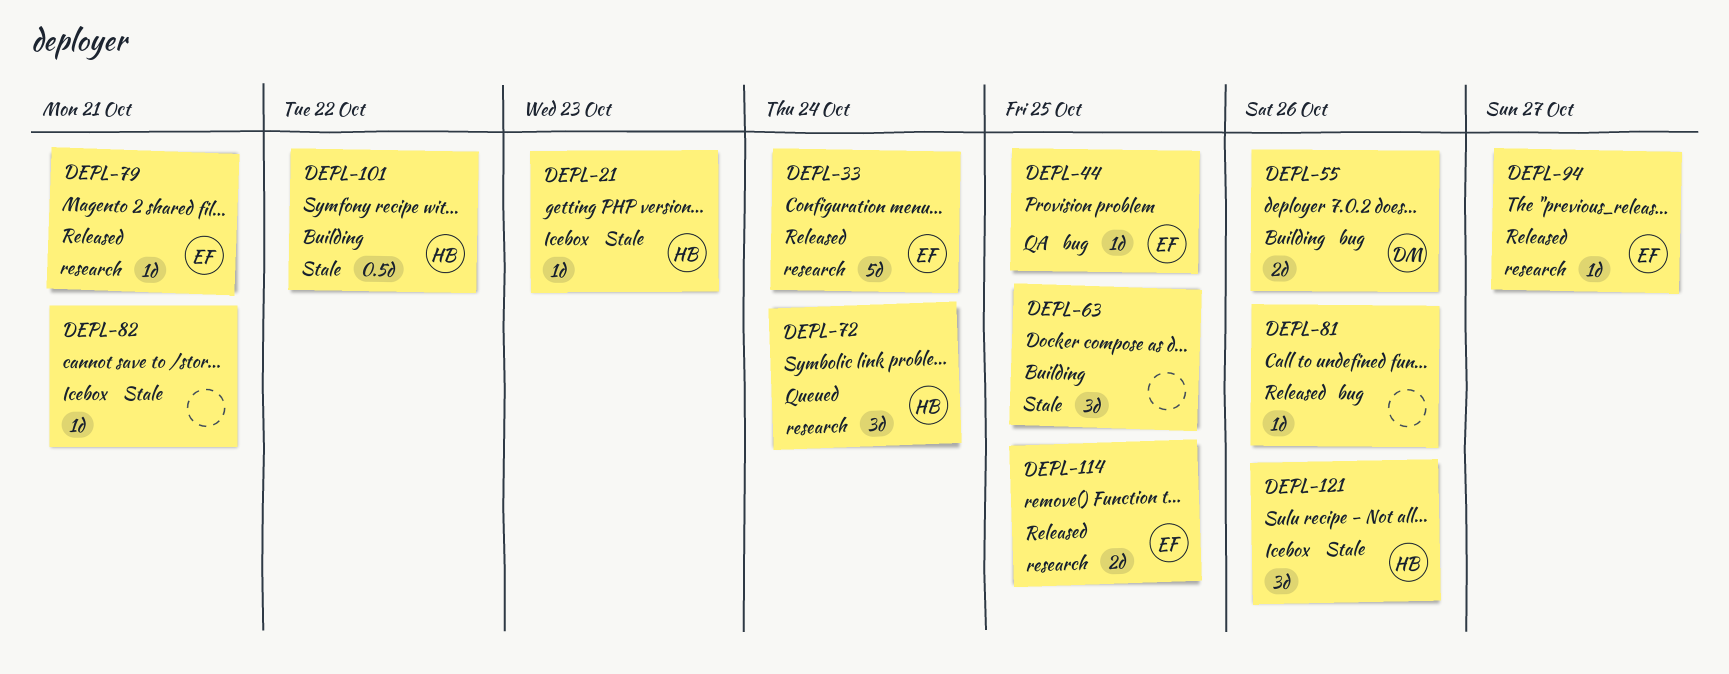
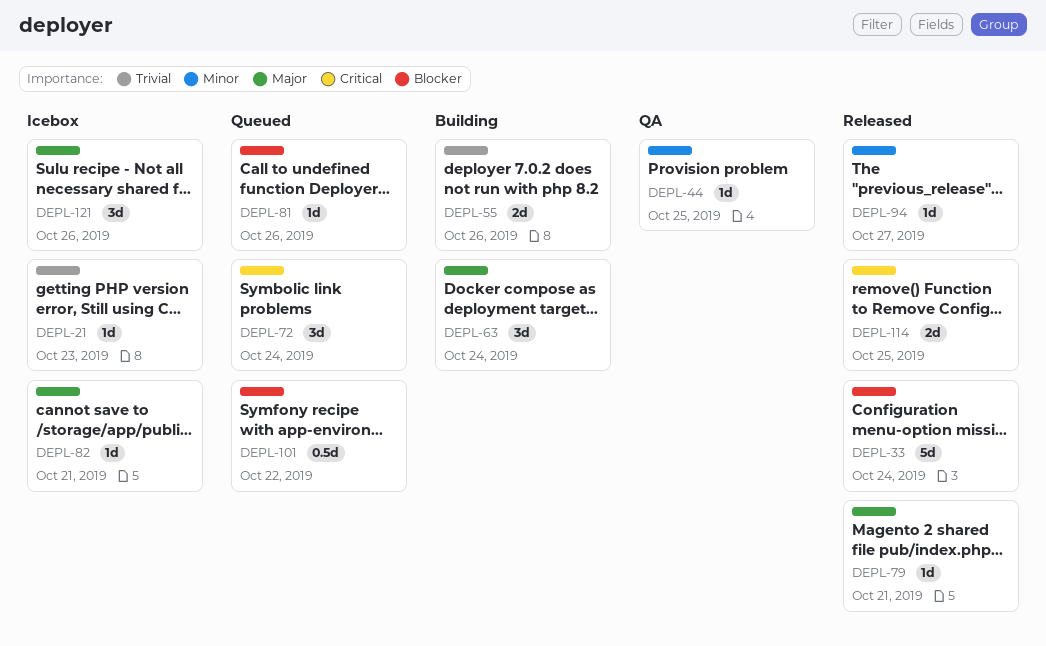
DEPL-63, due: Oct 25 -> Oct 24
DEPL-81, status: Released -> Queued
DEPL-101, status: Building -> Queued

